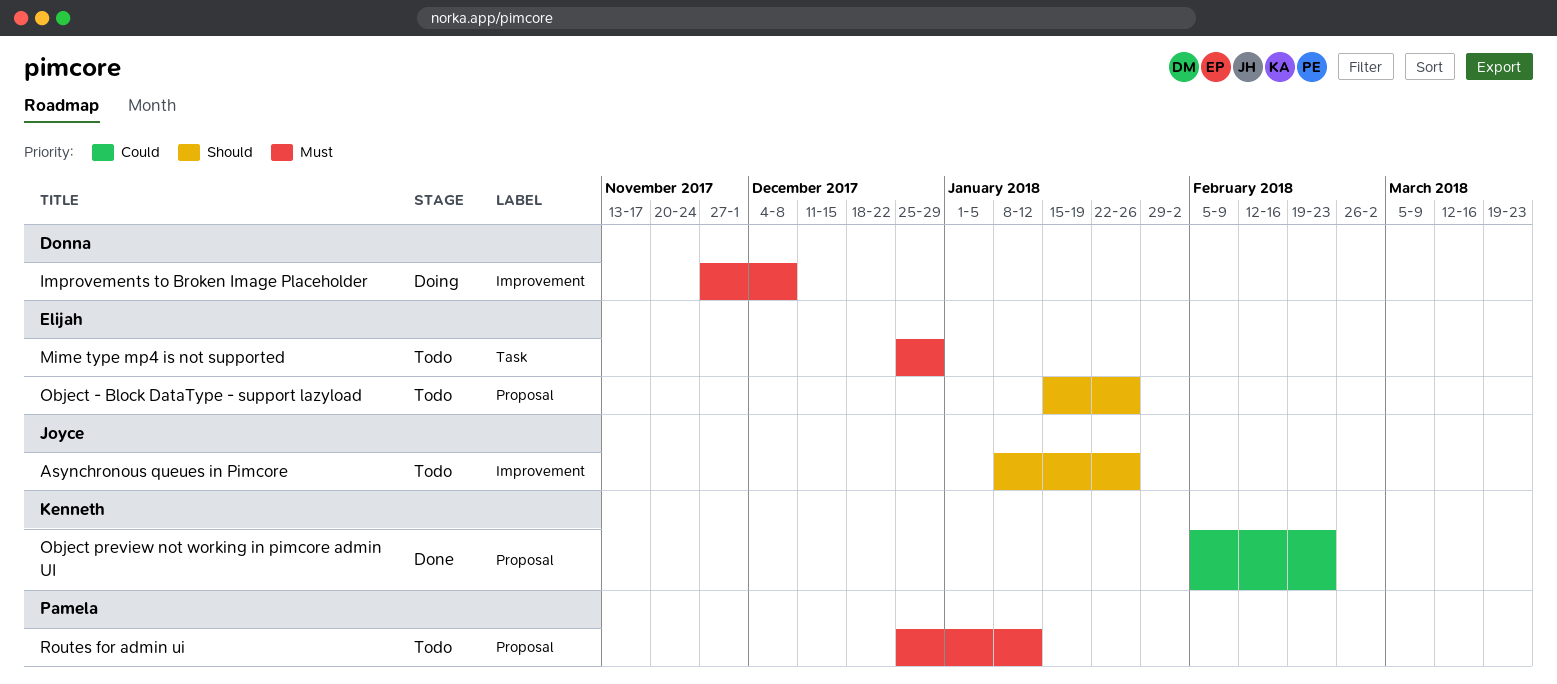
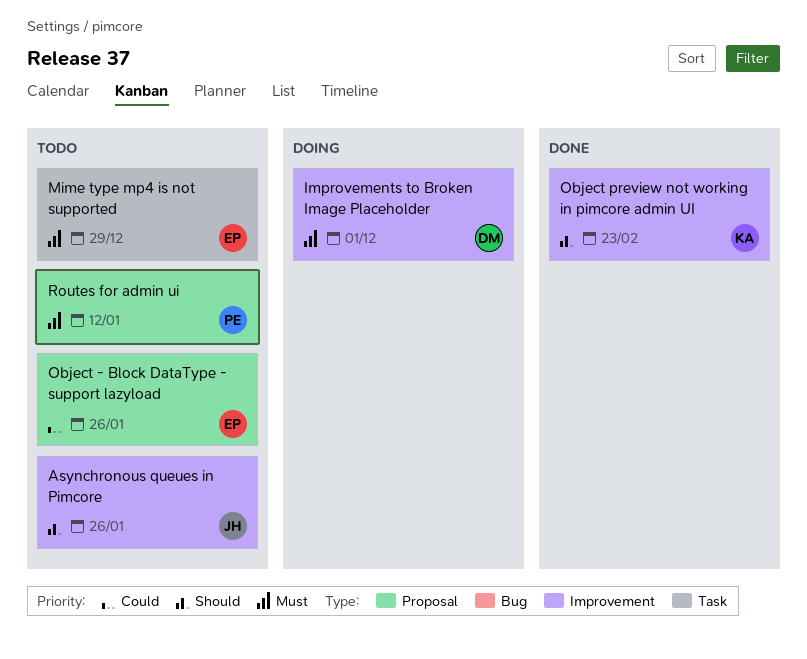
Improvements to Broken Image Placeholder, due: Dec 8 -> Dec 1
Object - Block DataType - support lazyload, priority: Should -> Could
Object preview not working in pimcore admin UI, priority: Could -> Should
Object preview not working in pimcore admin UI, label: Proposal -> Improvement

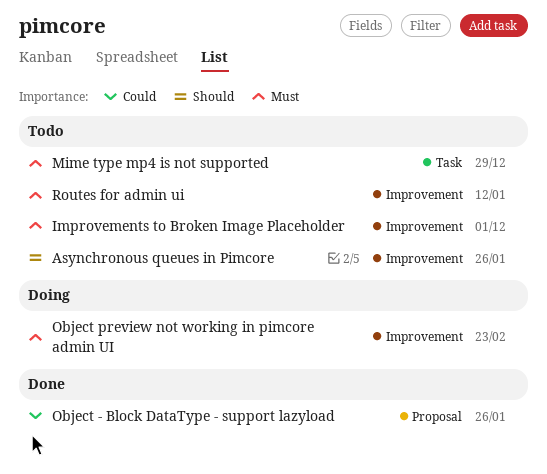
Improvements to Broken Image Placeholder, status: Doing -> Todo
Object - Block DataType - support lazyload, status: Todo -> Done
Object preview not working in pimcore admin UI, status: Done -> Doing
Object preview not working in pimcore admin UI, priority: Should -> Must
Routes for admin ui, label: Proposal -> Improvement

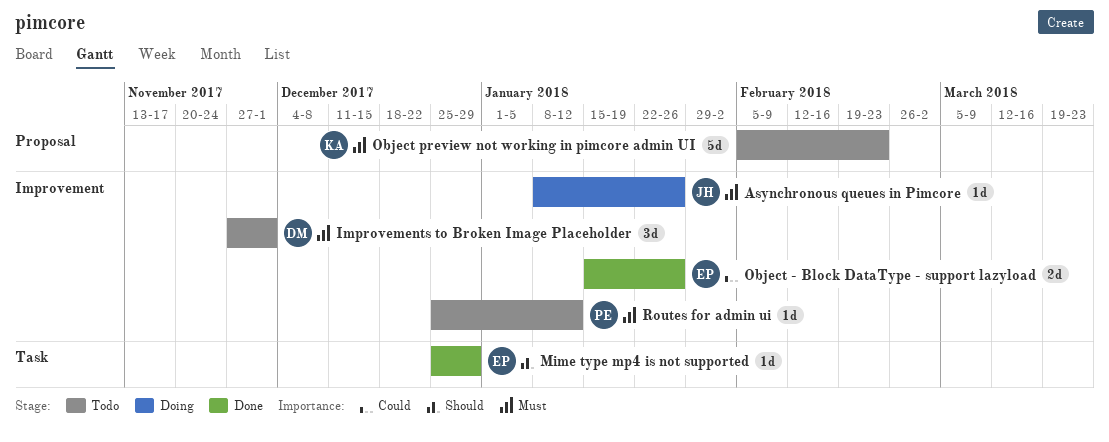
Asynchronous queues in Pimcore, status: Todo -> Doing
Asynchronous queues in Pimcore, priority: Should -> Must
Mime type mp4 is not supported, status: Todo -> Done
Mime type mp4 is not supported, priority: Must -> Should
Object - Block DataType - support lazyload, label: Proposal -> Improvement
Object preview not working in pimcore admin UI, status: Doing -> Todo
Object preview not working in pimcore admin UI, label: Improvement -> Proposal

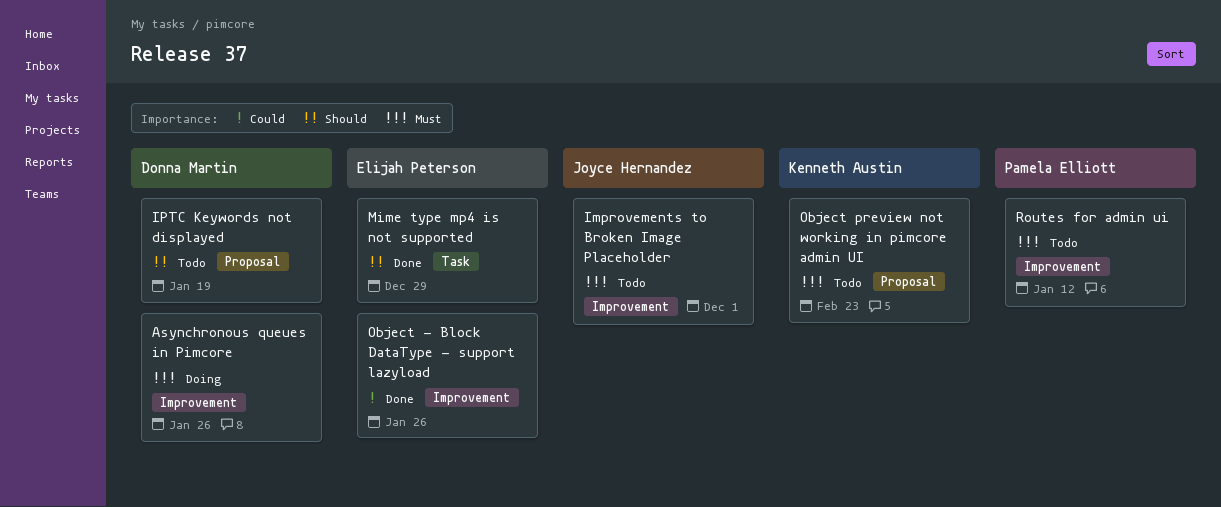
Asynchronous queues in Pimcore, owner: Joyce Hernandez -> Donna Martin
Improvements to Broken Image Placeholder, owner: Donna Martin -> Joyce Hernandez
IPTC Keywords not displayed: none -> present

